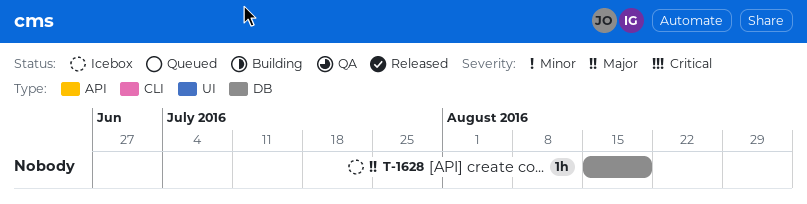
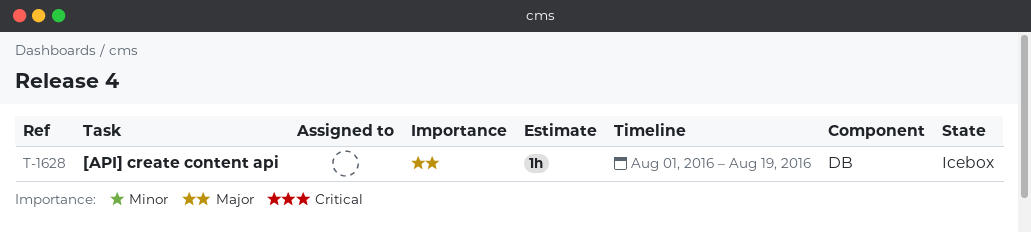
T-1628, start: Aug 15 -> Aug 1

